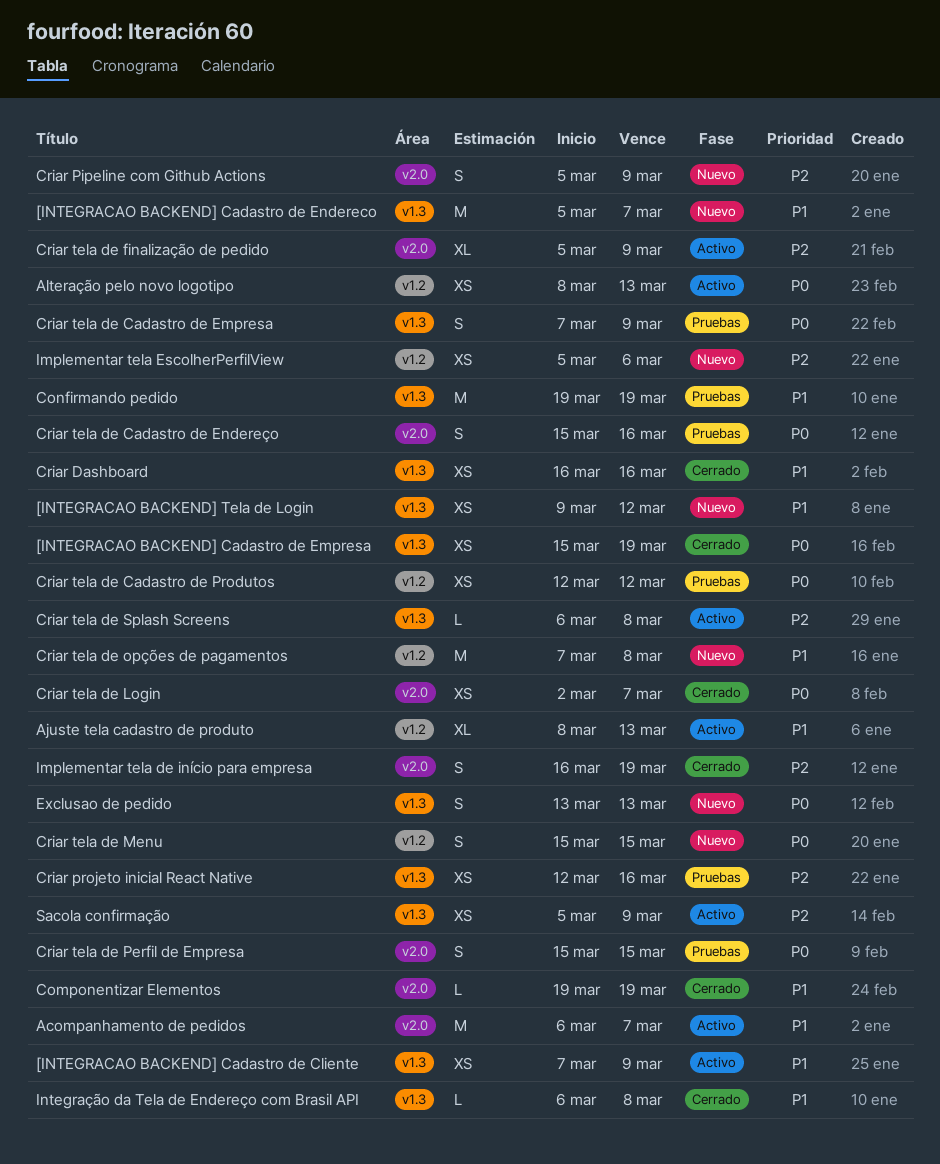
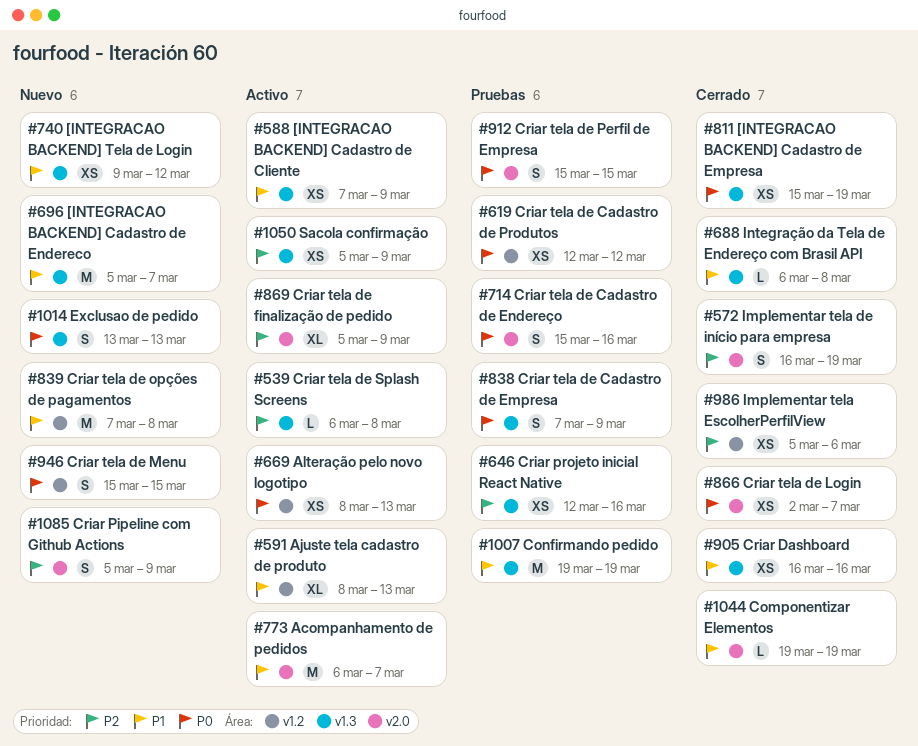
Implementar tela EscolherPerfilView, status: Nuevo -> Cerrado

